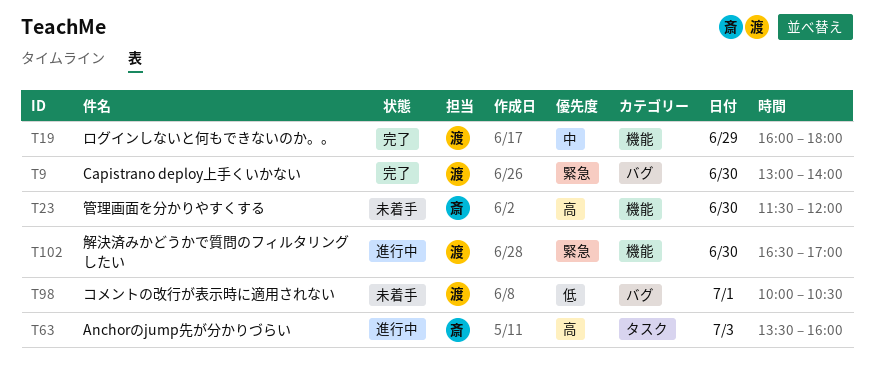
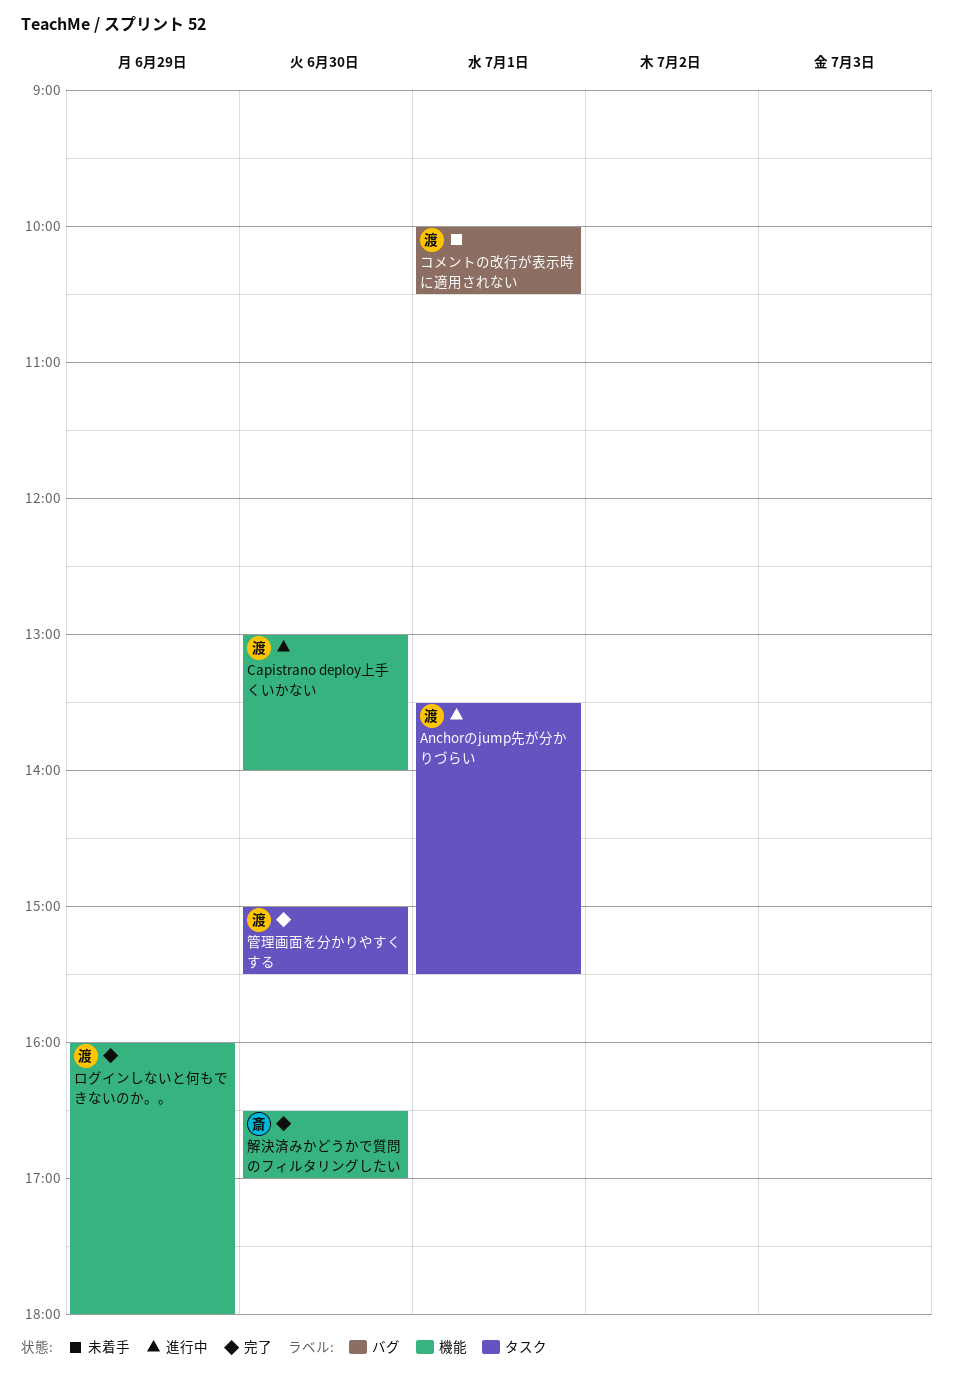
Anchorのjump先が分かりづらい, owner: 斎 -> 渡
Anchorのjump先が分かりづらい, day: Jul 3 -> Jul 1
Anchorのjump先が分かりづらい, ends: 16:00 -> 15:30
Capistrano deploy上手くいかない, status: 完了 -> 進行中
Capistrano deploy上手くいかない, label: バグ -> 機能
管理画面を分かりやすくする, status: 未着手 -> 完了
管理画面を分かりやすくする, owner: 斎 -> 渡
管理画面を分かりやすくする, label: 機能 -> タスク
管理画面を分かりやすくする, begins: 11:30 -> 15:00
管理画面を分かりやすくする, ends: 12:00 -> 15:30
解決済みかどうかで質問のフィルタリングしたい, status: 進行中 -> 完了
解決済みかどうかで質問のフィルタリングしたい, owner: 渡 -> 斎

